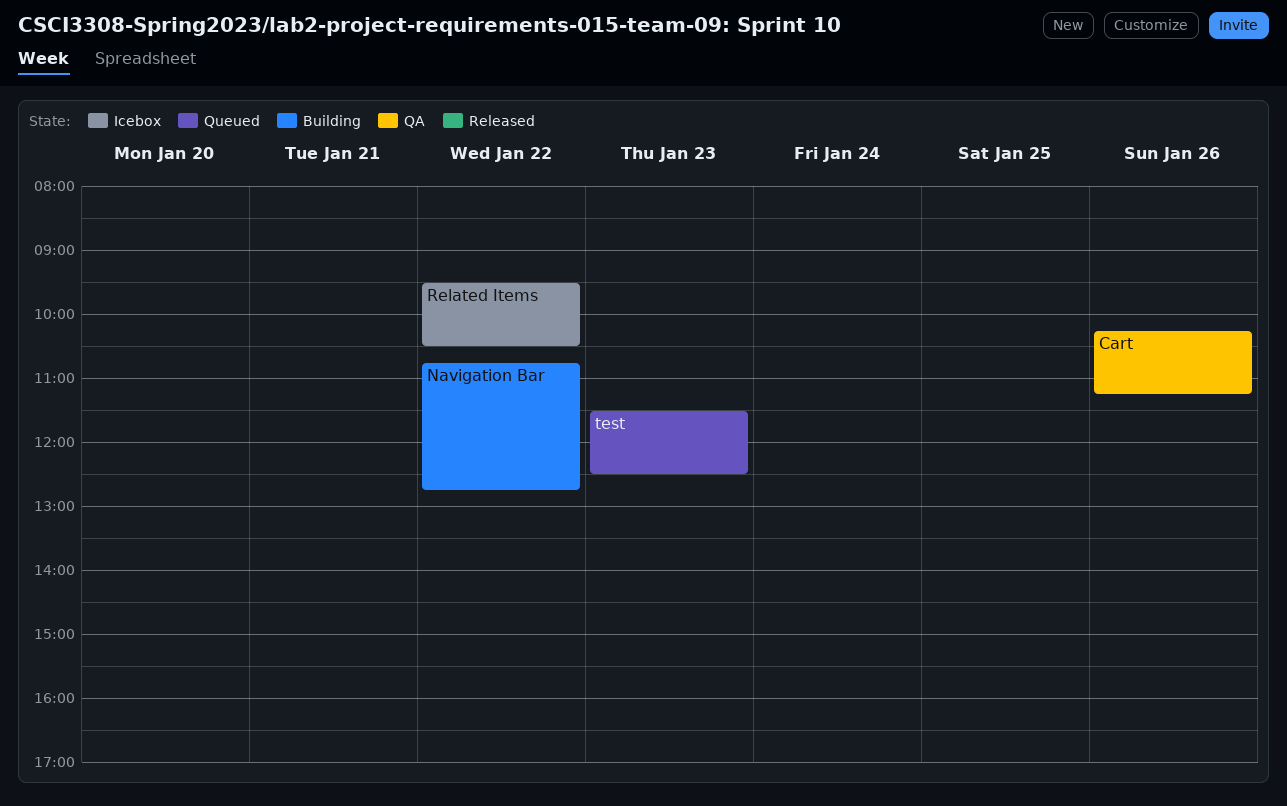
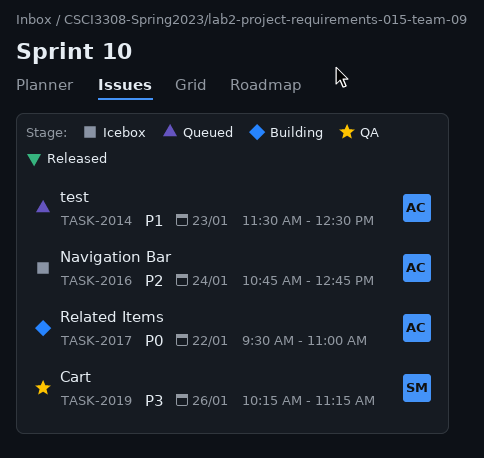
Navigation Bar, status: Building -> Icebox
Navigation Bar, day: Jan 22 -> Jan 24
Related Items, status: Icebox -> Building
Related Items, ends: 10:30 -> 11:00

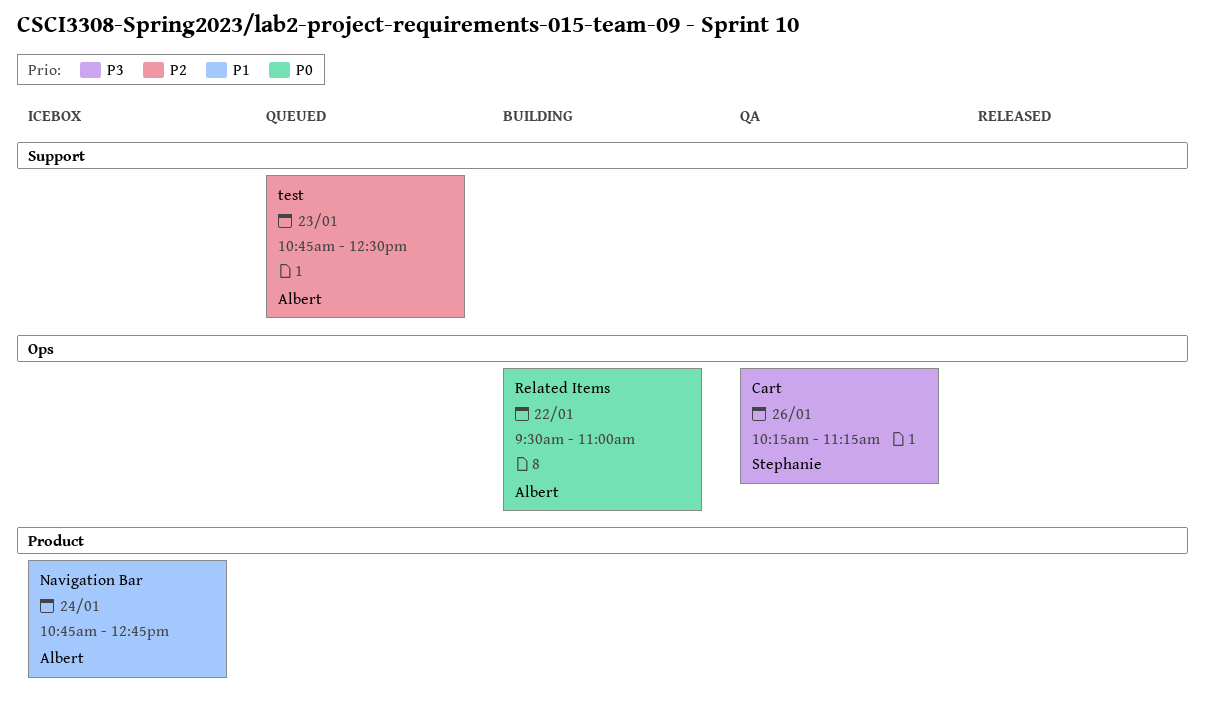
Navigation Bar, priority: P2 -> P1
test, priority: P1 -> P2
test, begins: 11:30 -> 10:45

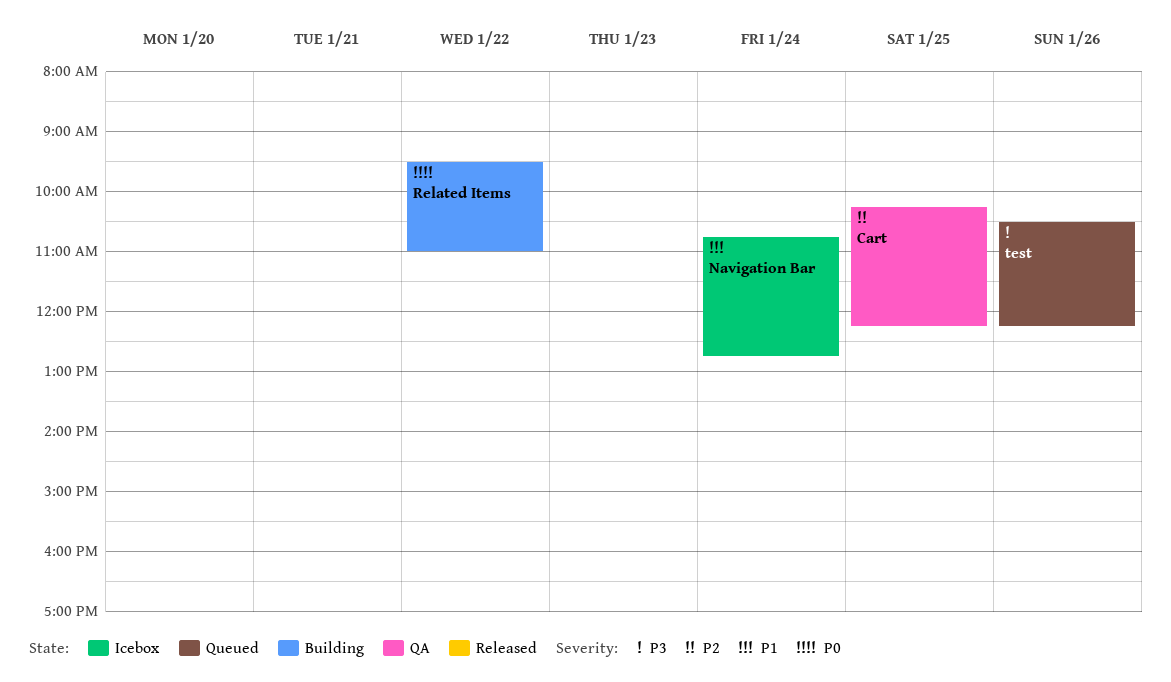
Cart, priority: P3 -> P2
Cart, day: Jan 26 -> Jan 25
Cart, ends: 11:15 -> 12:15
test, priority: P2 -> P3
test, day: Jan 23 -> Jan 26
test, begins: 10:45 -> 10:30
test, ends: 12:30 -> 12:15

